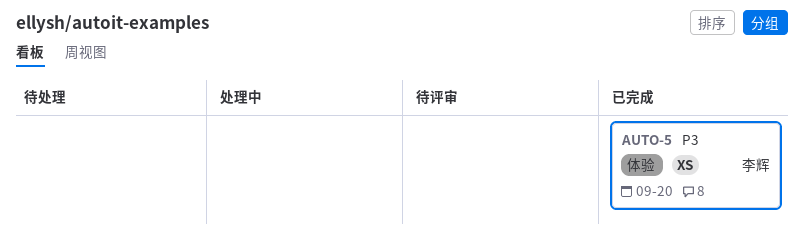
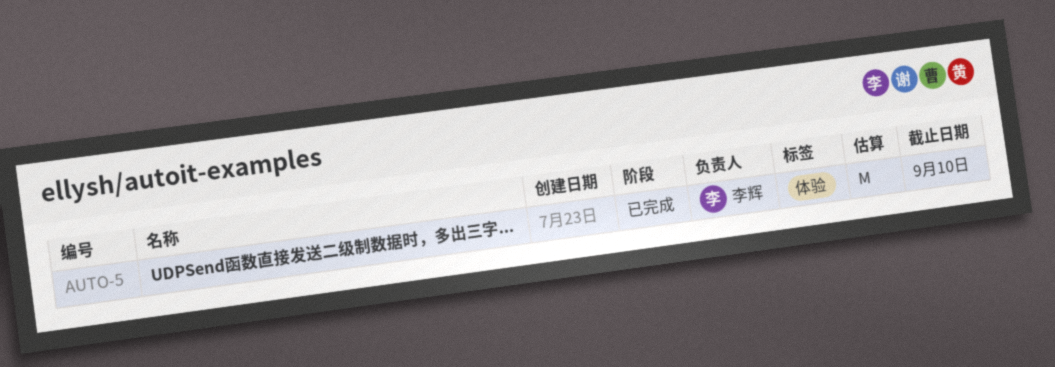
AUTO-5, estimate: XS -> M
AUTO-5, due: Sep 20 -> Sep 10

